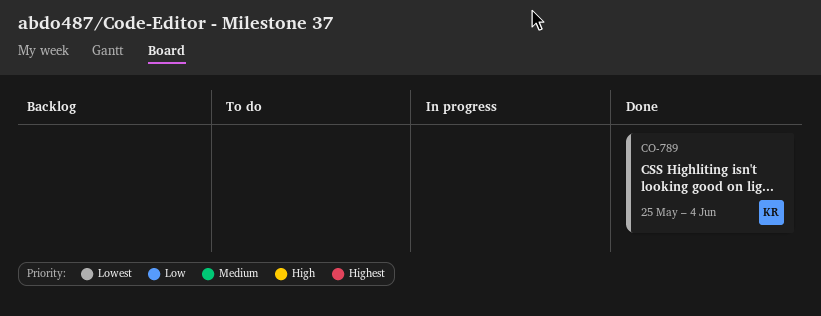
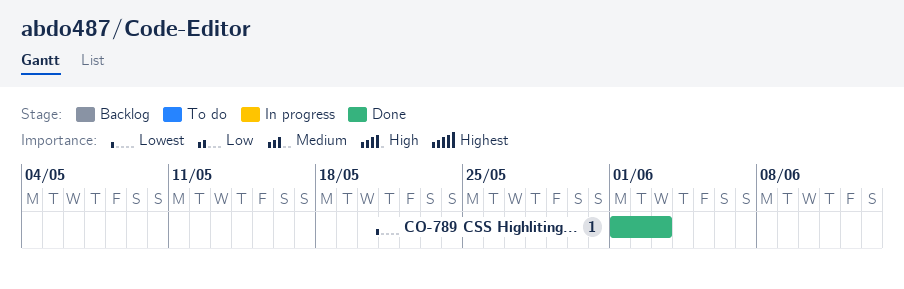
CO-789, start: May 25 -> Jun 1
CO-789, due: Jun 4 -> Jun 3

